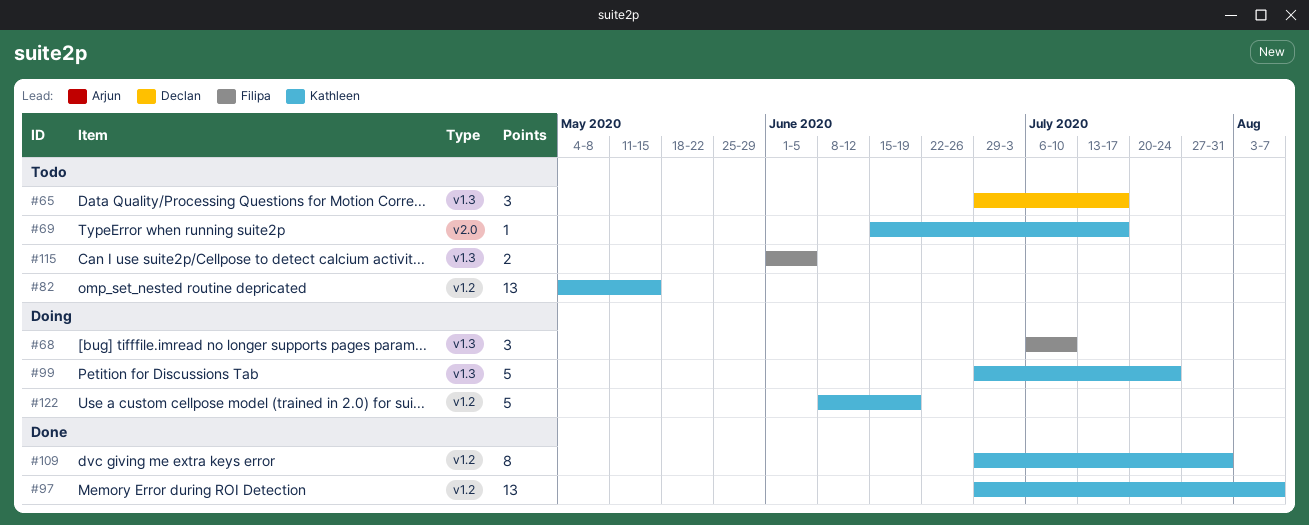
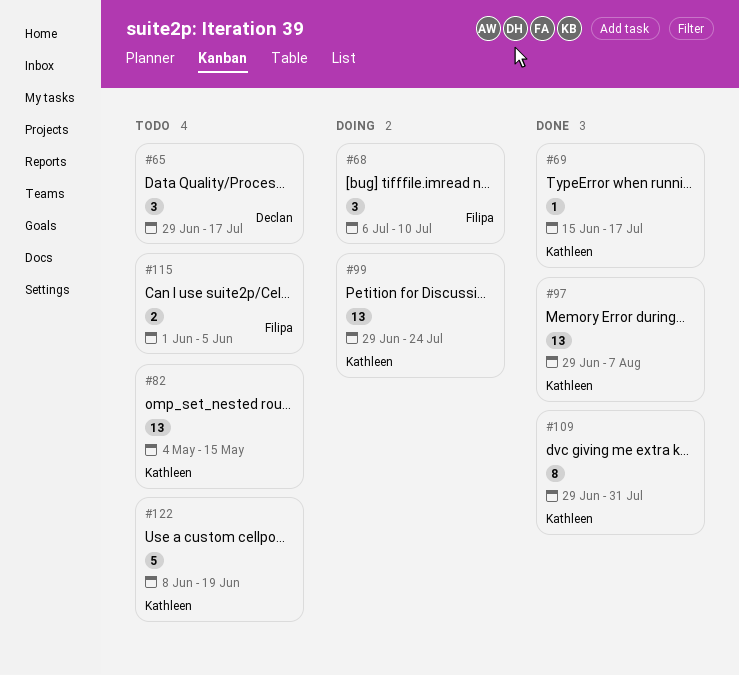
#69, status: Todo -> Done
#99, estimate: 5 -> 13
#122, status: Doing -> Todo

